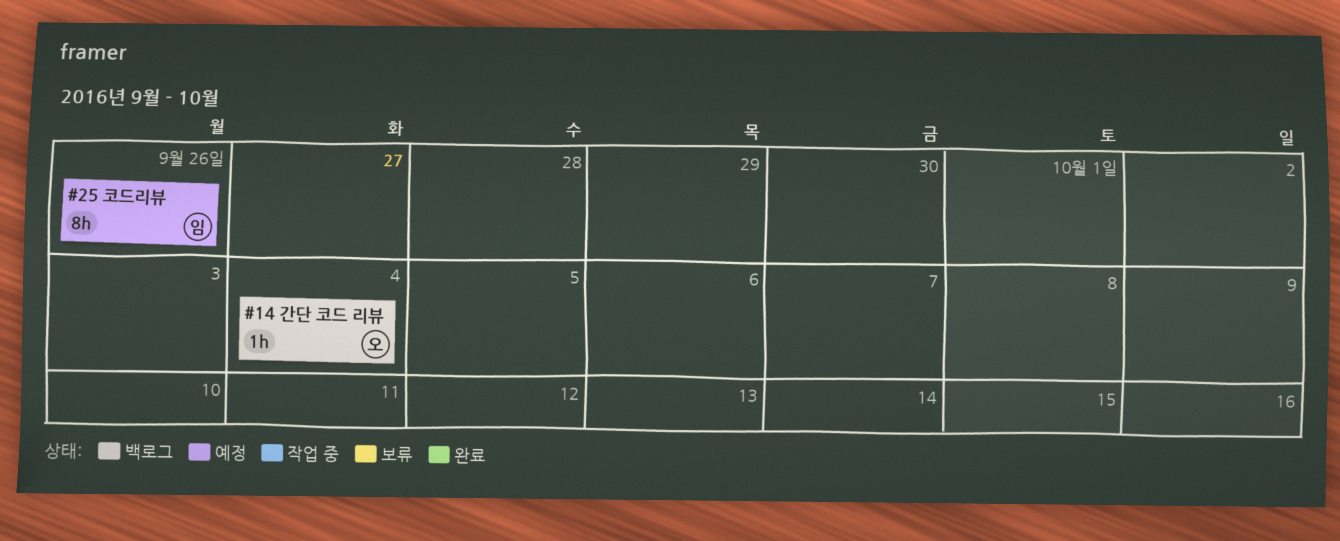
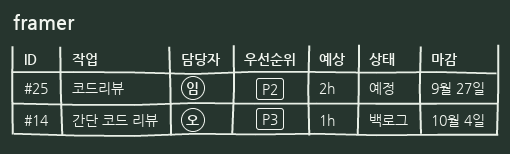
#25, estimate: 8h -> 2h
#25, due: Sep 26 -> Sep 27

